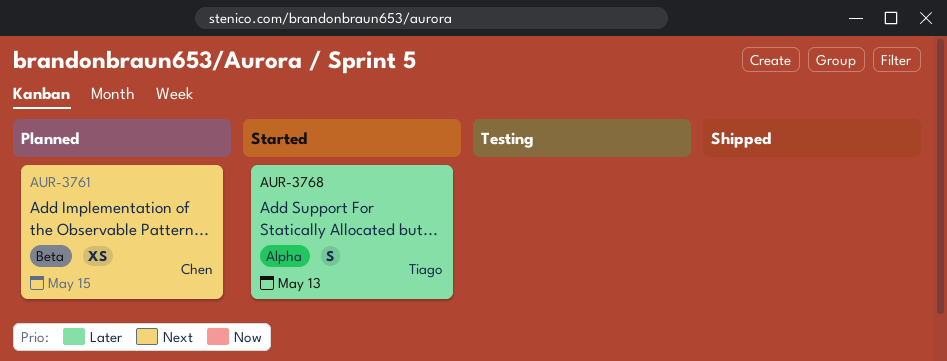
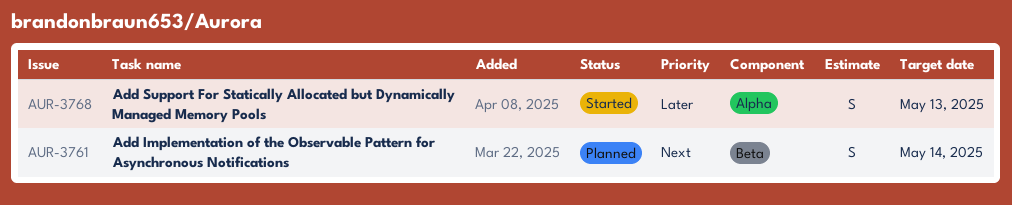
AUR-3761, estimate: XS -> S
AUR-3761, due: May 15 -> May 14

